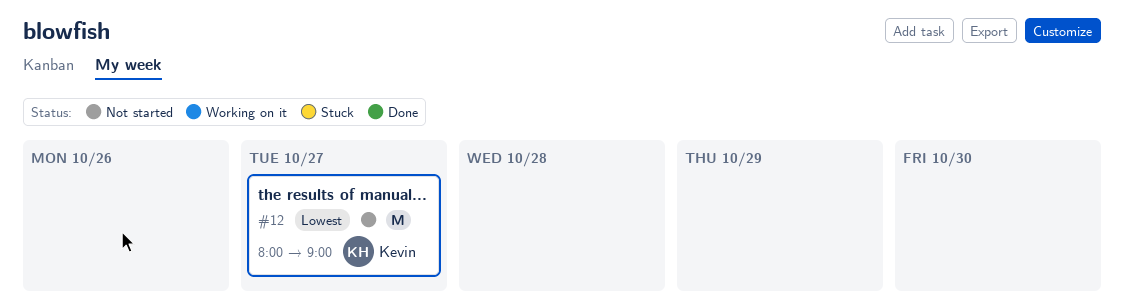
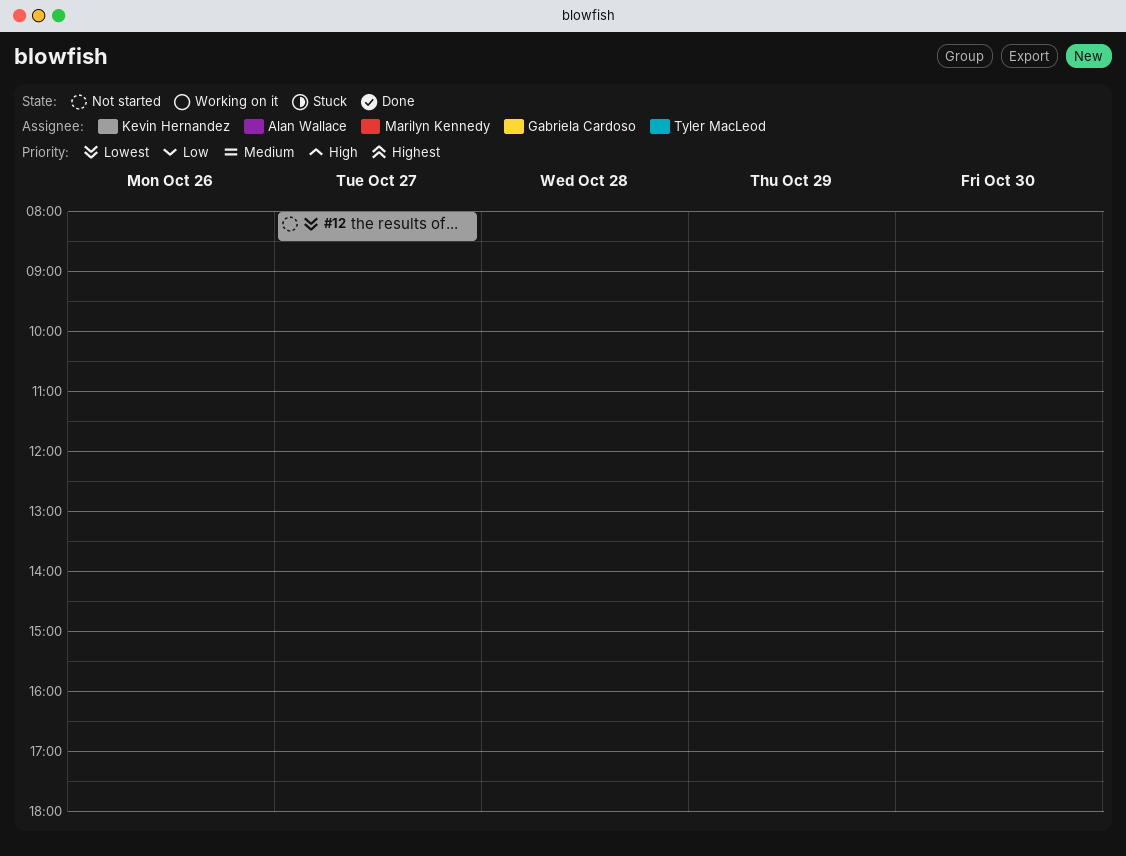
#12, ends: 09:00 -> 08:30

